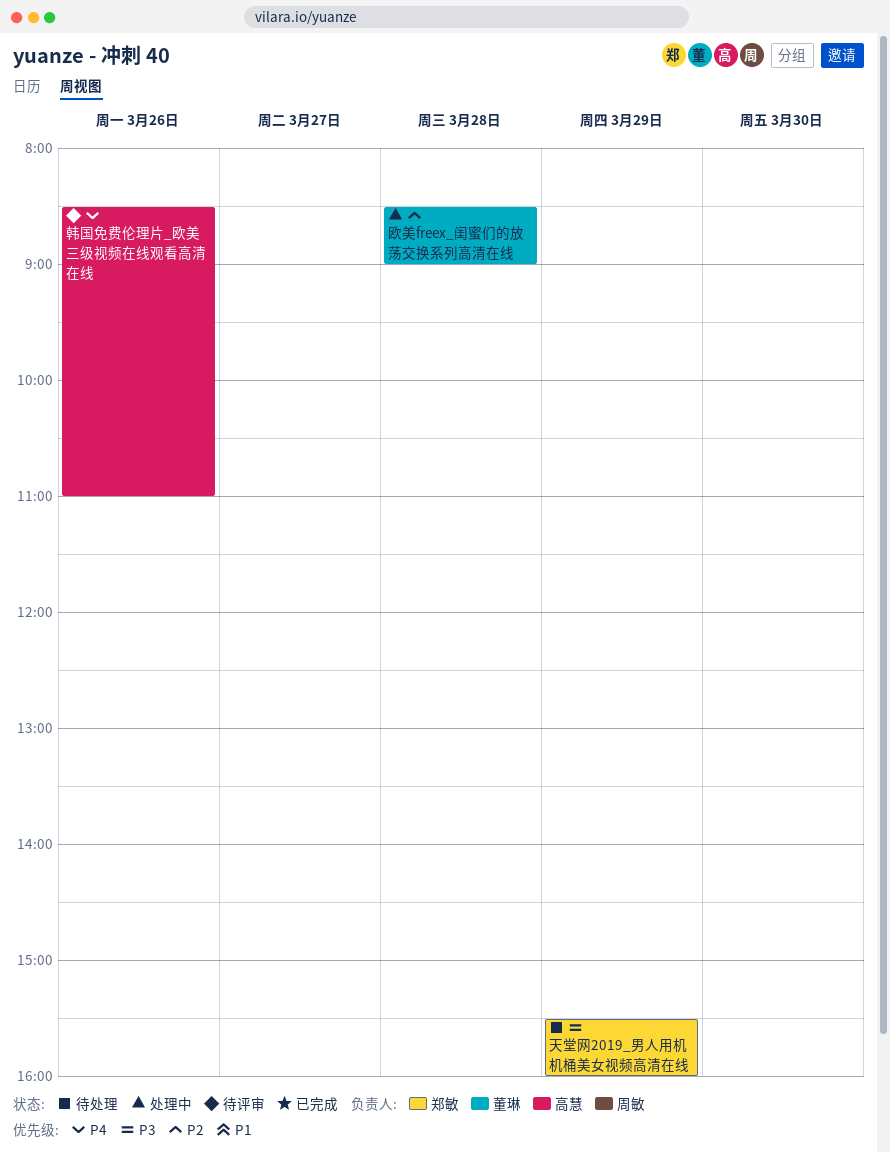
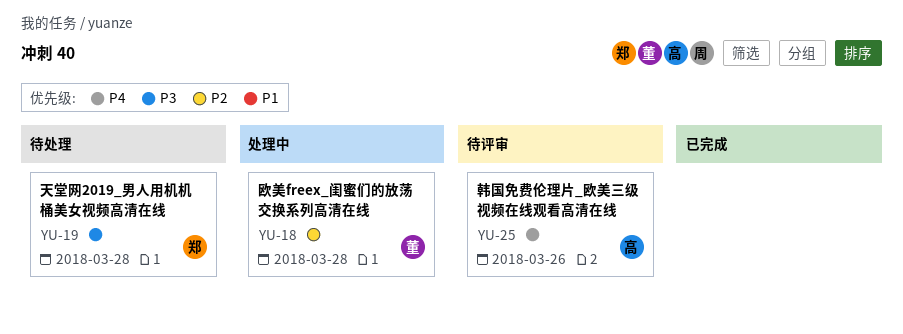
天堂网2019_男人用机机桶美女视频高清在线, day: Mar 29 -> Mar 28

